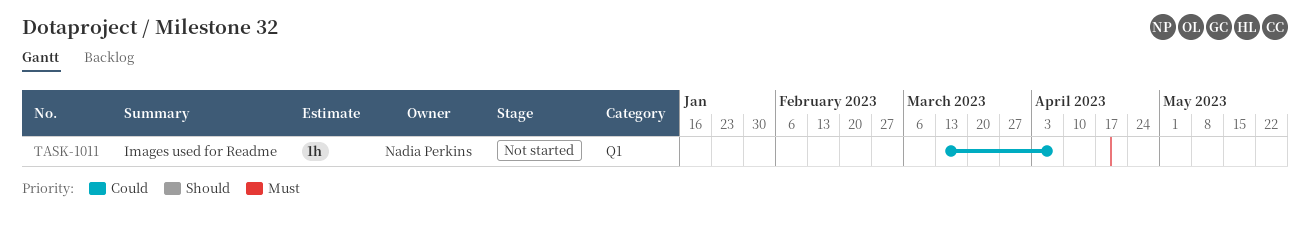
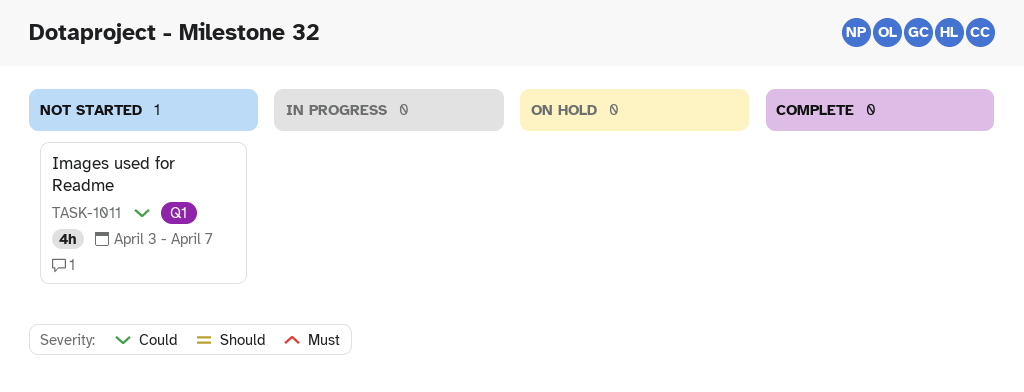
TASK-1011, estimate: 1h -> 4h
TASK-1011, start: Mar 13 -> Apr 3

